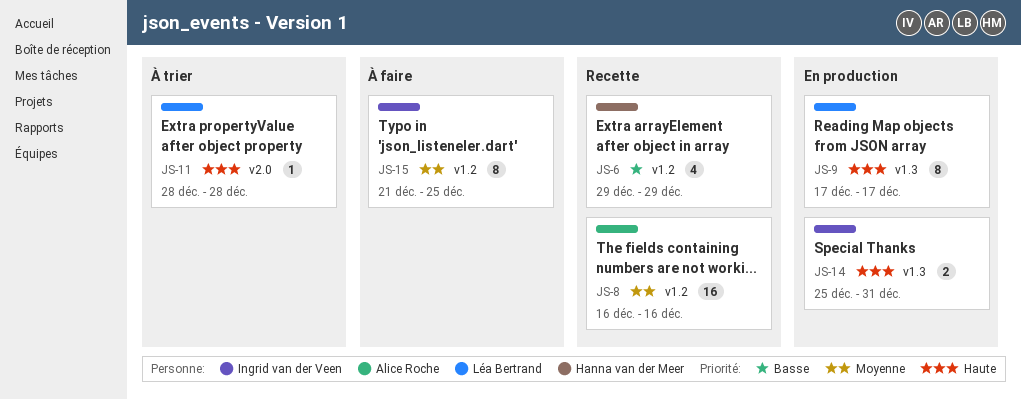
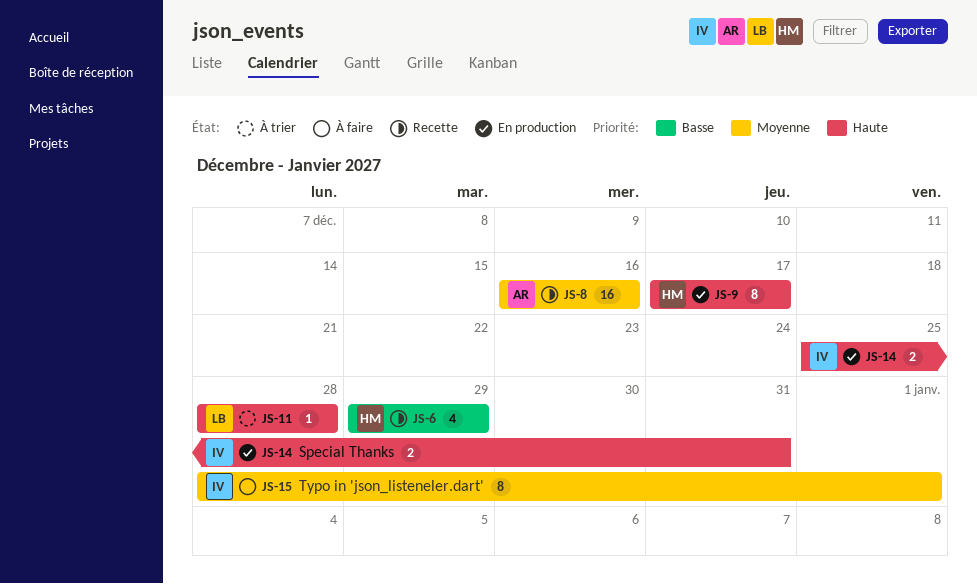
JS-9, owner: Léa Bertrand -> Hanna van der Meer
JS-15, start: Dec 21 -> Dec 28
JS-15, due: Dec 25 -> Jan 1

